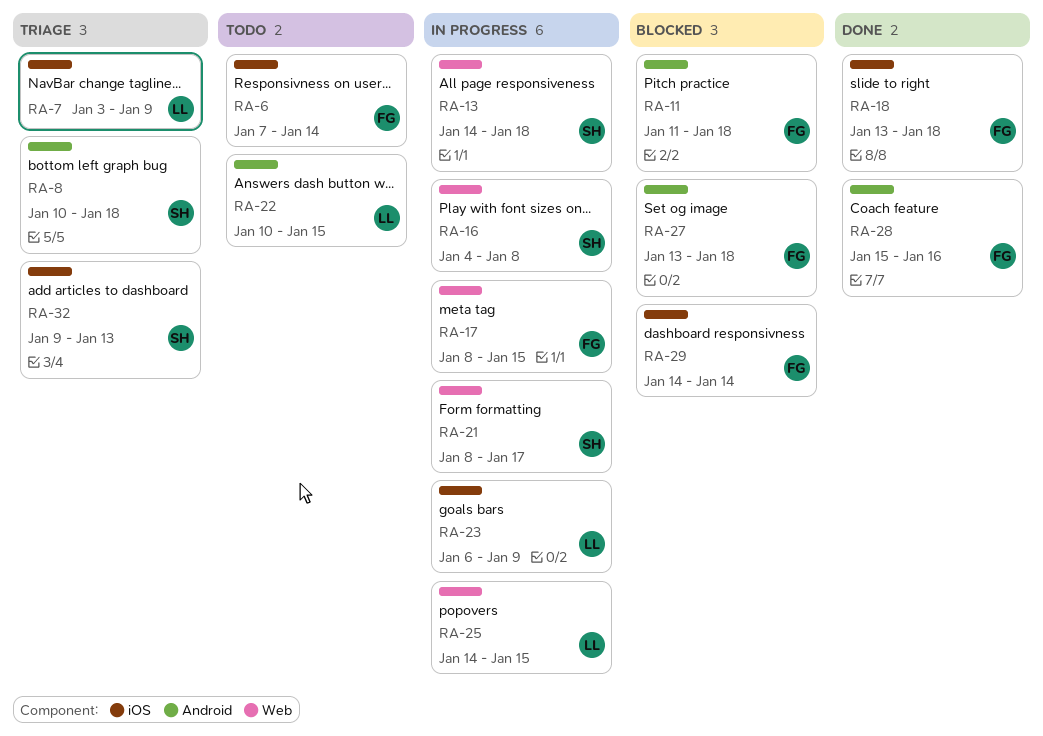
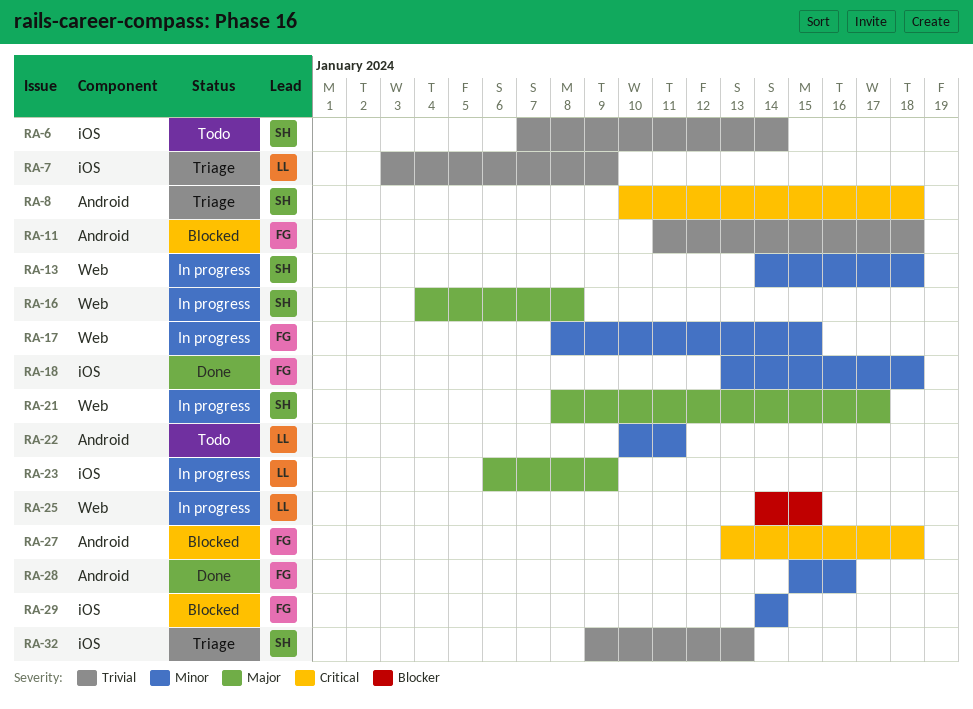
RA-6, owner: FG -> SH
RA-22, due: Jan 15 -> Jan 11

